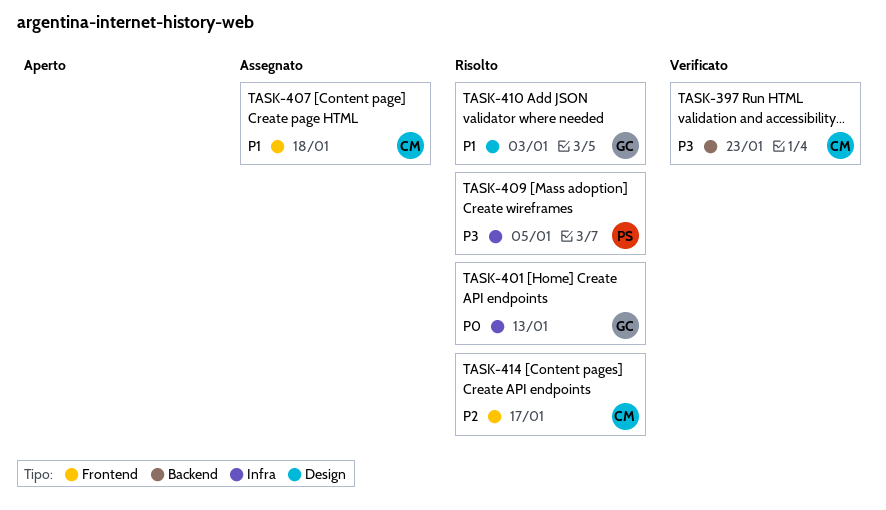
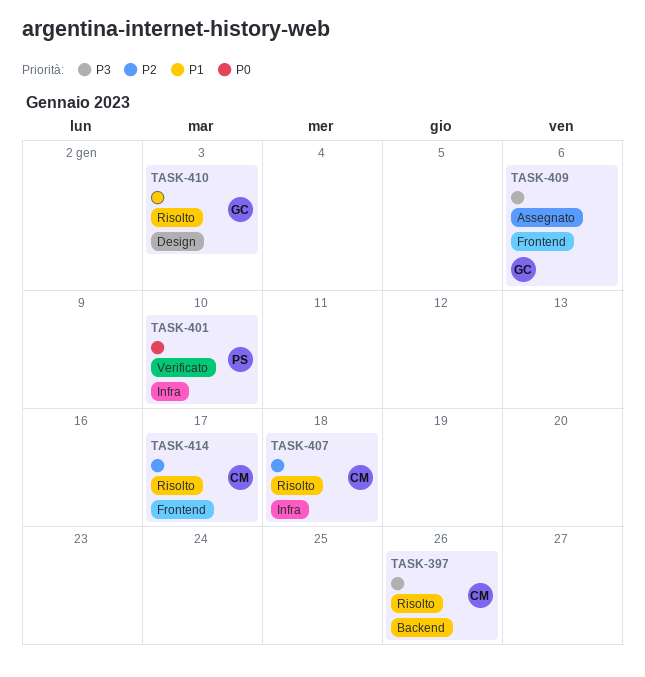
TASK-397, status: Verificato -> Risolto
TASK-397, due: Jan 23 -> Jan 26
TASK-401, status: Risolto -> Verificato
TASK-401, owner: GC -> PS
TASK-401, due: Jan 13 -> Jan 10
TASK-407, status: Assegnato -> Risolto
TASK-407, priority: P1 -> P2
TASK-407, label: Frontend -> Infra
TASK-409, status: Risolto -> Assegnato
TASK-409, owner: PS -> GC
TASK-409, label: Infra -> Frontend
TASK-409, due: Jan 5 -> Jan 6

